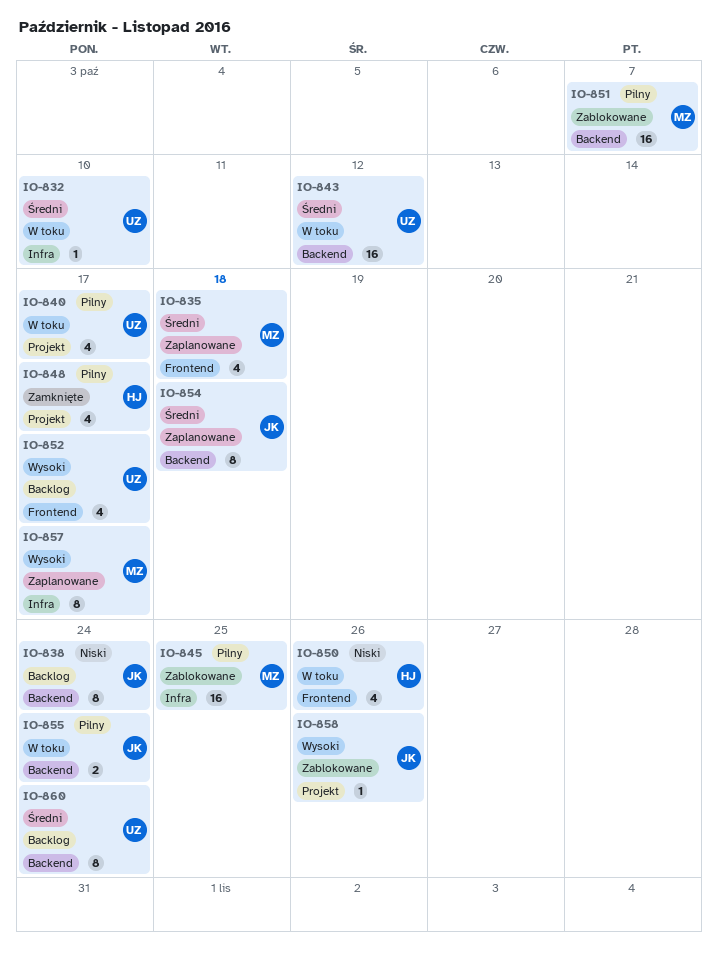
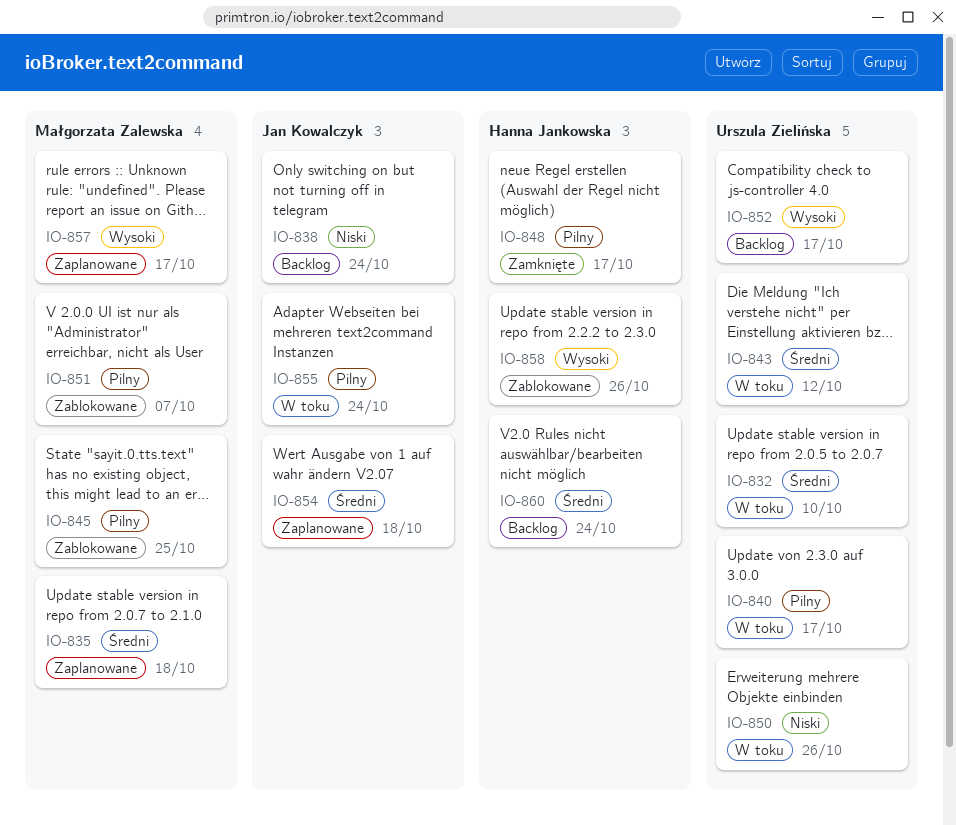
IO-850, owner: Hanna Jankowska -> Urszula Zielińska
IO-858, owner: Jan Kowalczyk -> Hanna Jankowska
IO-860, owner: Urszula Zielińska -> Hanna Jankowska

